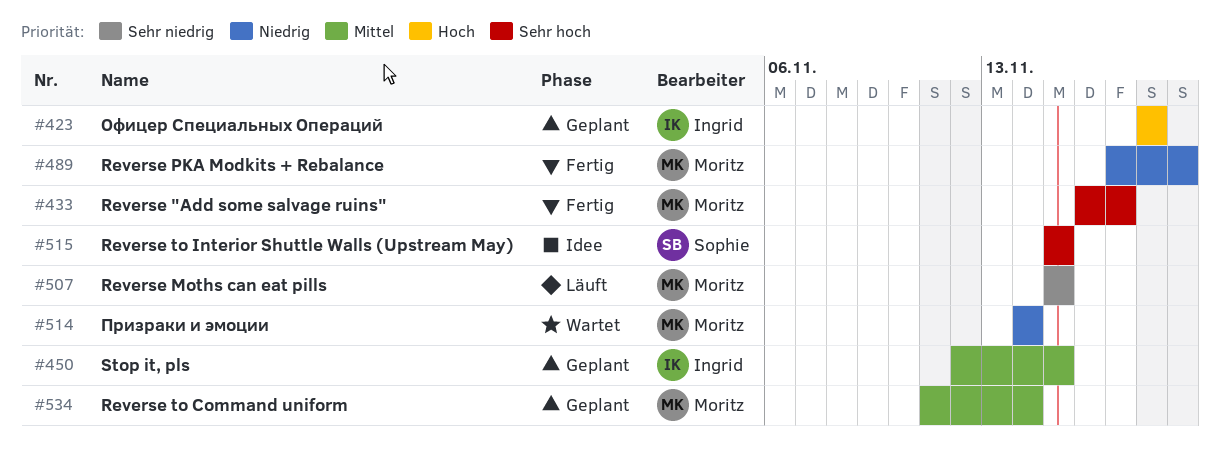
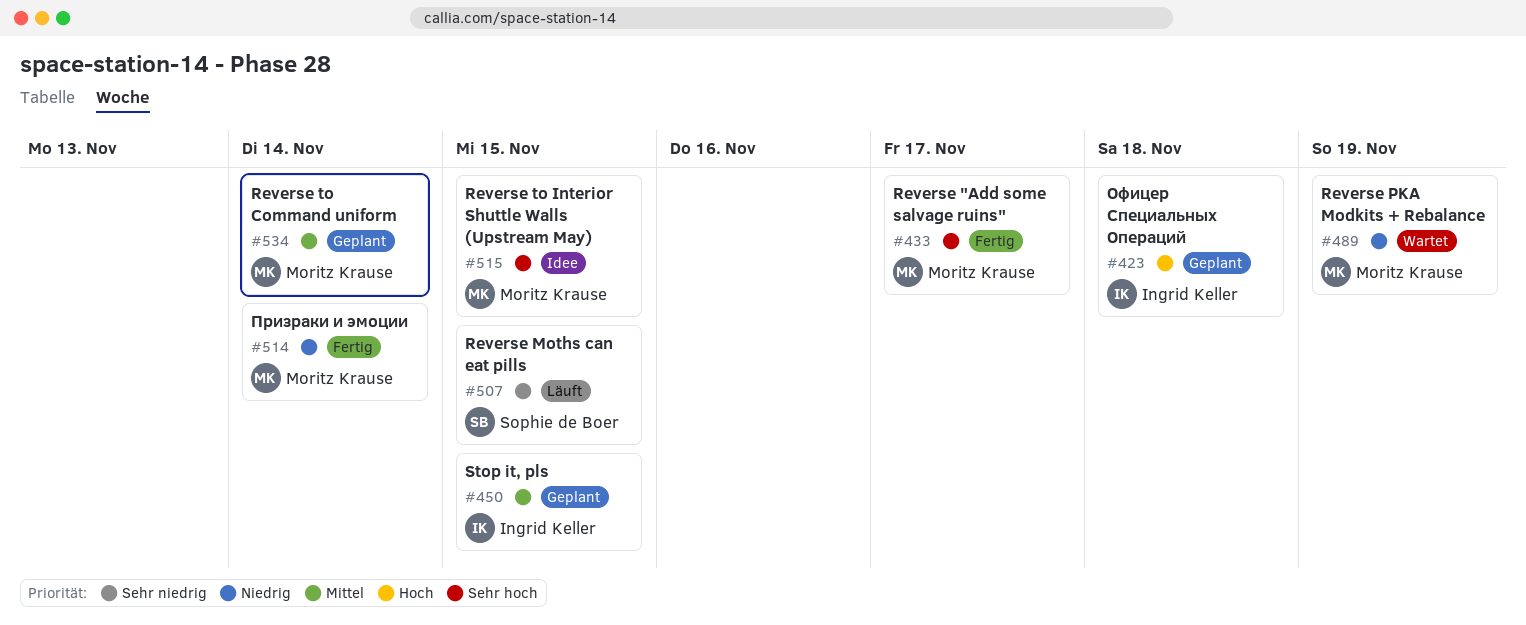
#489, status: Fertig -> Wartet
#507, owner: Moritz Krause -> Sophie de Boer
#514, status: Wartet -> Fertig
#515, owner: Sophie de Boer -> Moritz Krause

